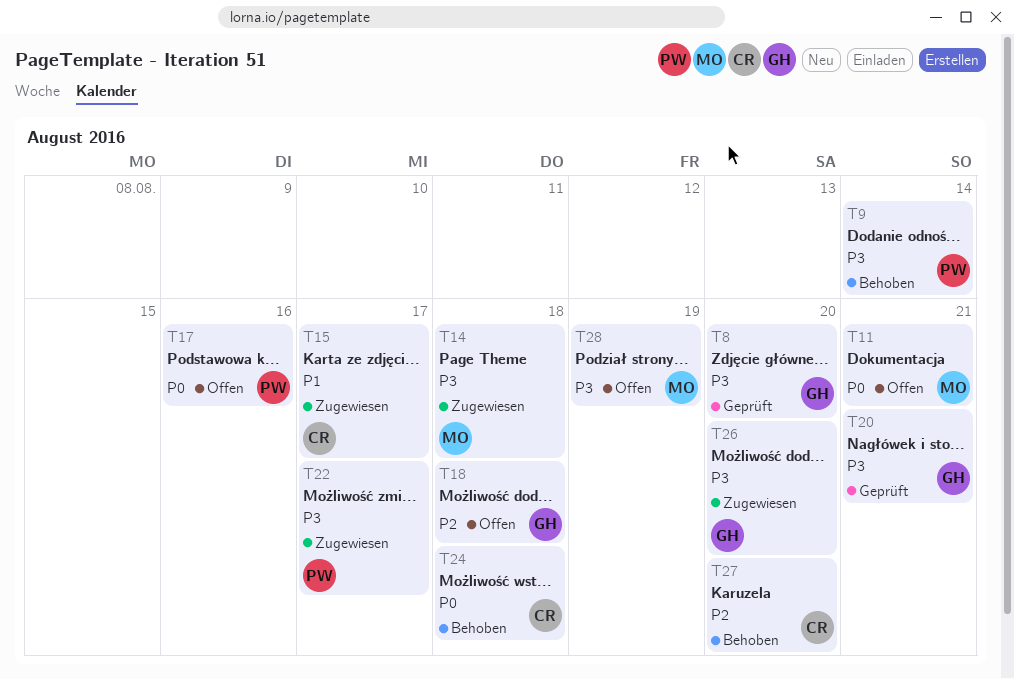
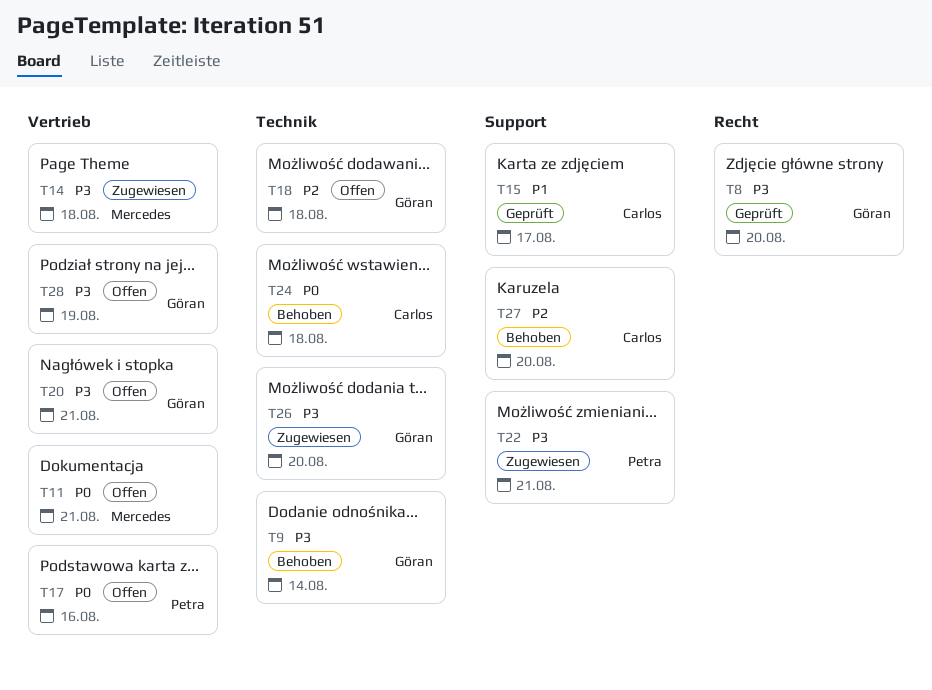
T9, owner: Petra -> Göran
T15, status: Zugewiesen -> Geprüft
T20, status: Geprüft -> Offen
T22, due: Aug 17 -> Aug 21
T28, owner: Mercedes -> Göran

